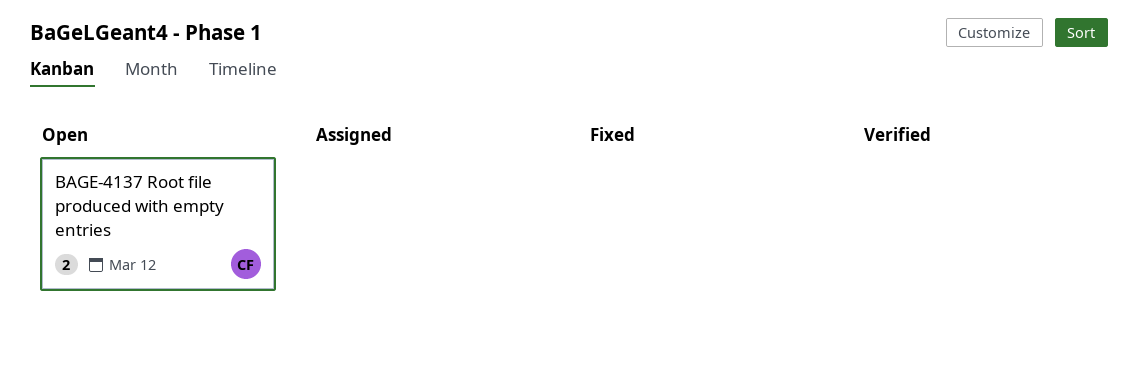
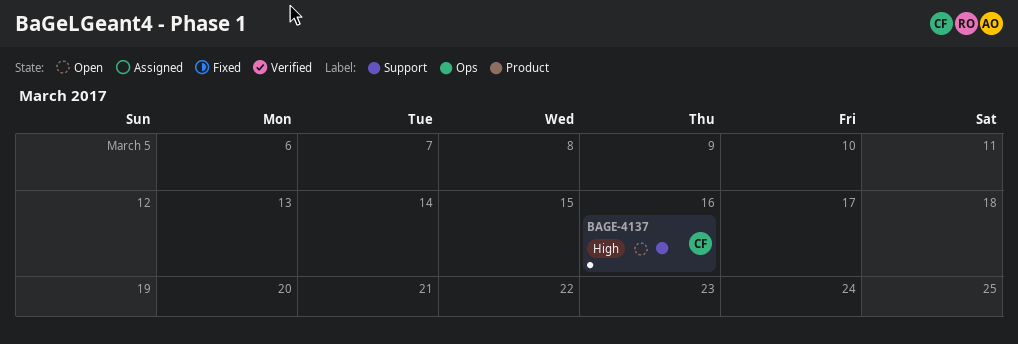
BAGE-4137, estimate: 2 -> 1
BAGE-4137, due: Mar 12 -> Mar 16

